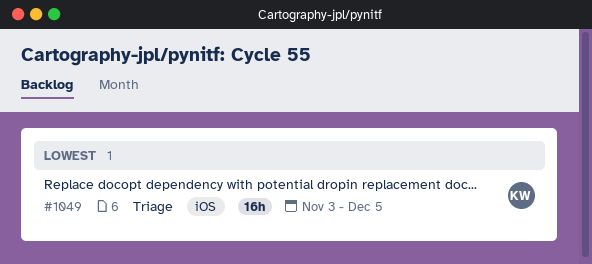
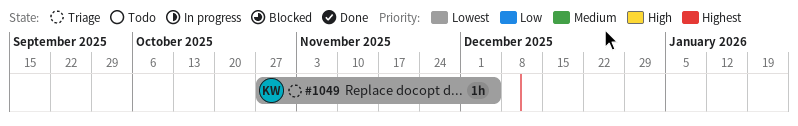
#1049, estimate: 16h -> 1h
#1049, start: Nov 3 -> Oct 27

